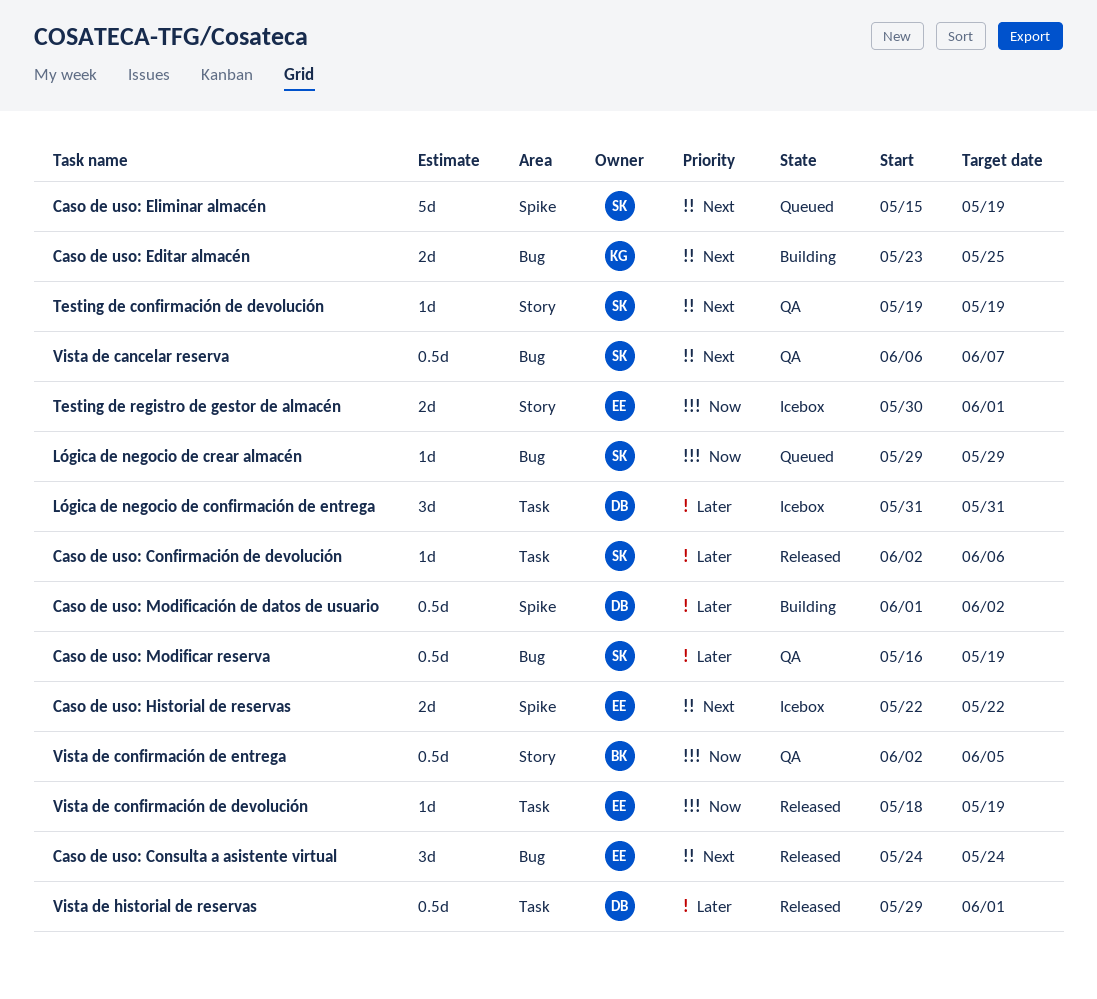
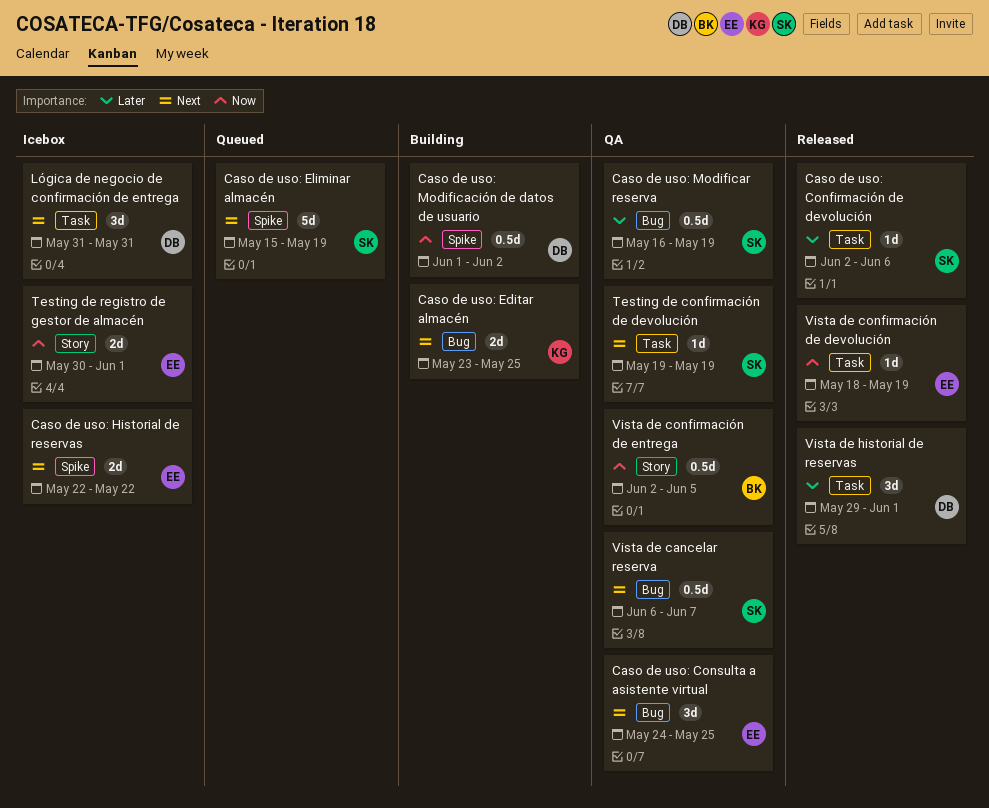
Caso de uso: Consulta a asistente virtual, status: Released -> QA
Caso de uso: Consulta a asistente virtual, due: May 24 -> May 25
Caso de uso: Modificación de datos de usuario, priority: Later -> Now
Lógica de negocio de confirmación de entrega, priority: Later -> Next
Lógica de negocio de crear almacén: present -> none
Testing de confirmación de devolución, label: Story -> Task
Vista de historial de reservas, estimate: 0.5d -> 3d

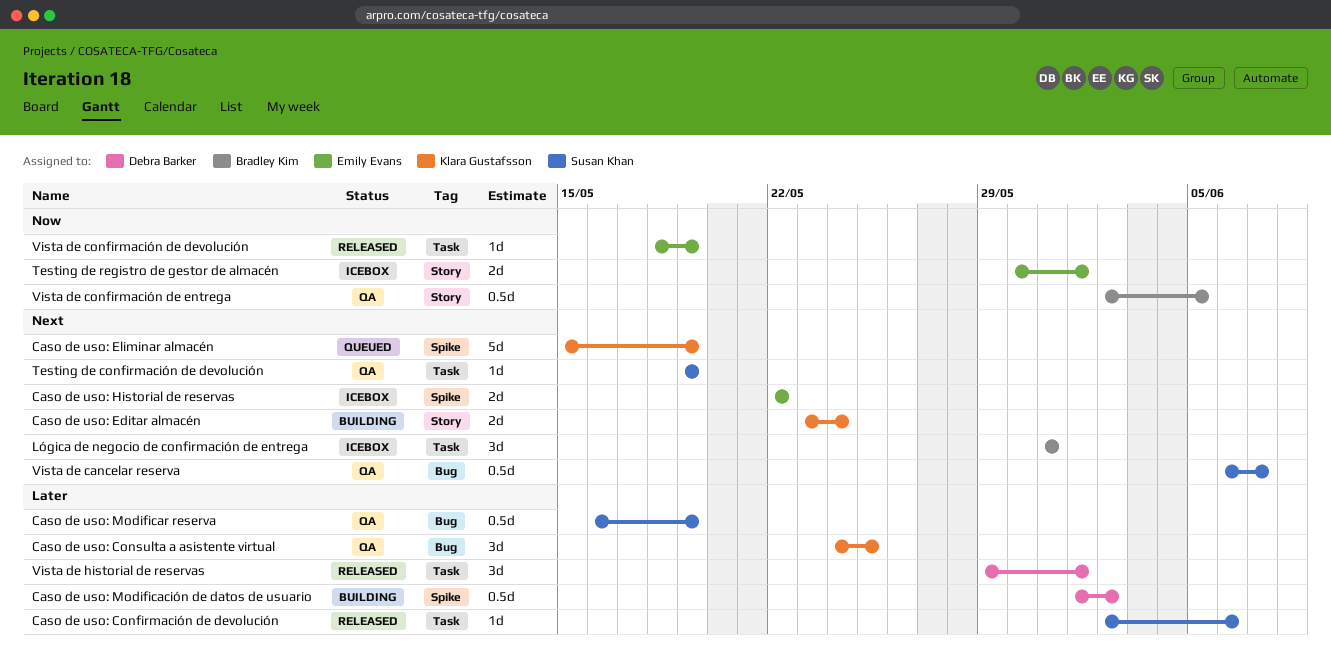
Caso de uso: Consulta a asistente virtual, owner: Emily Evans -> Klara Gustafsson
Caso de uso: Consulta a asistente virtual, priority: Next -> Later
Caso de uso: Editar almacén, label: Bug -> Story
Caso de uso: Editar almacén, due: May 25 -> May 24
Caso de uso: Eliminar almacén, owner: Susan Khan -> Klara Gustafsson
Caso de uso: Modificación de datos de usuario, priority: Now -> Later
Lógica de negocio de confirmación de entrega, owner: Debra Barker -> Bradley Kim

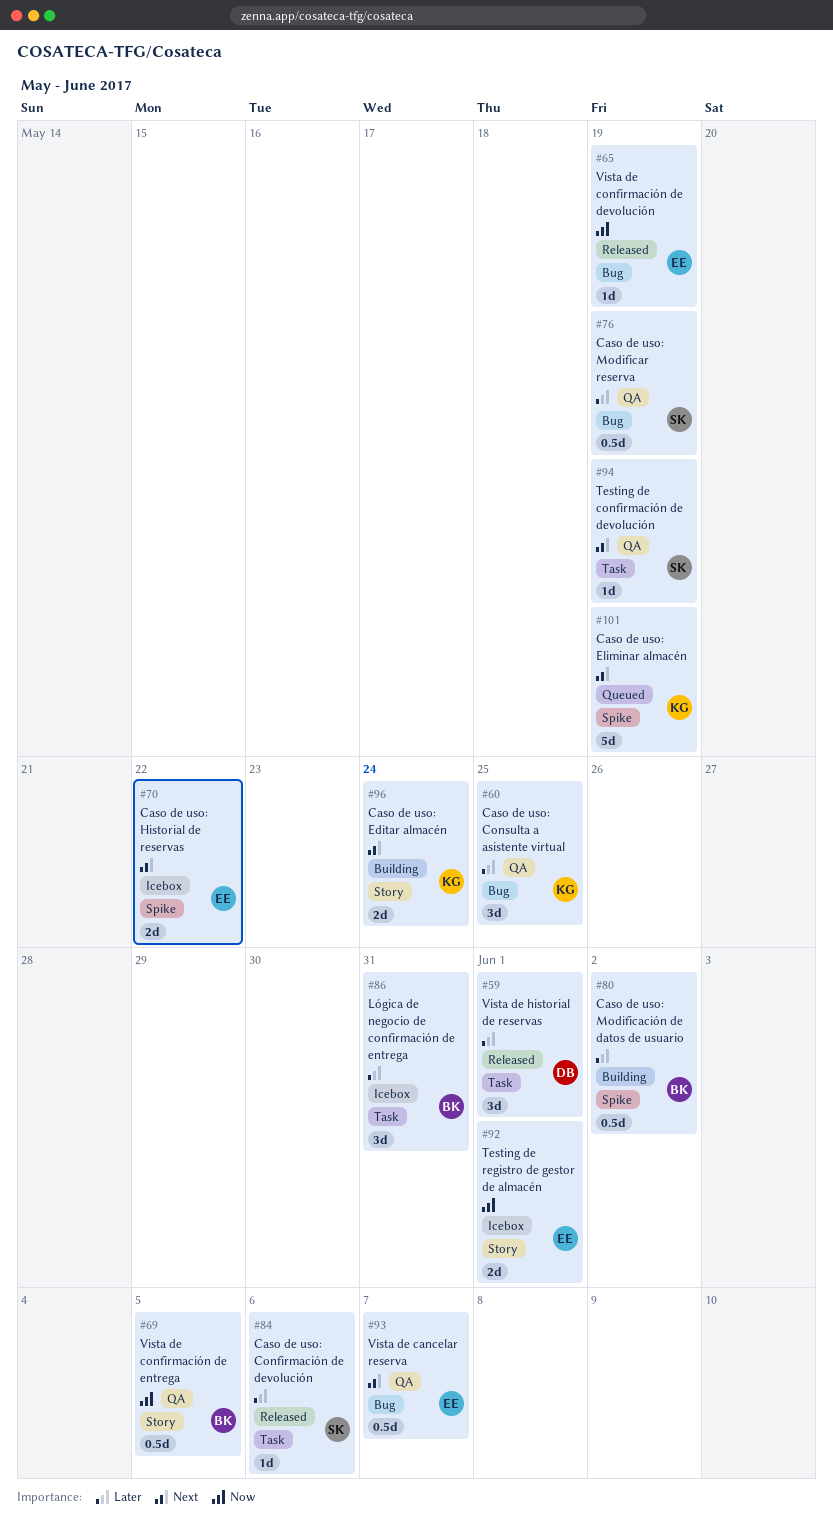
Caso de uso: Modificación de datos de usuario, owner: Debra Barker -> Bradley Kim
Lógica de negocio de confirmación de entrega, priority: Next -> Later
Vista de cancelar reserva, owner: Susan Khan -> Emily Evans
Vista de confirmación de devolución, label: Task -> Bug

